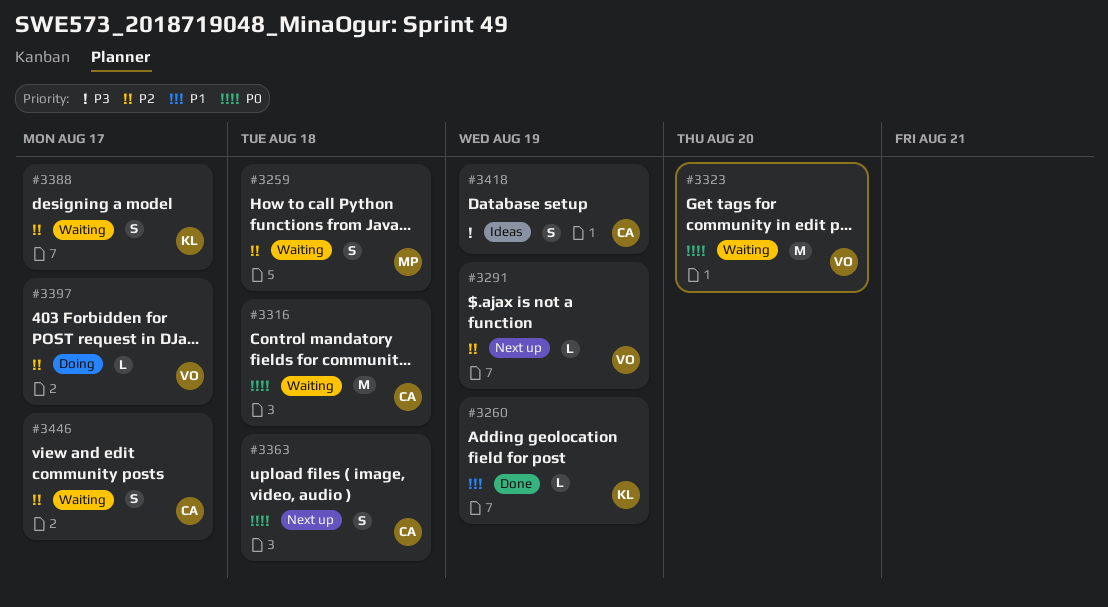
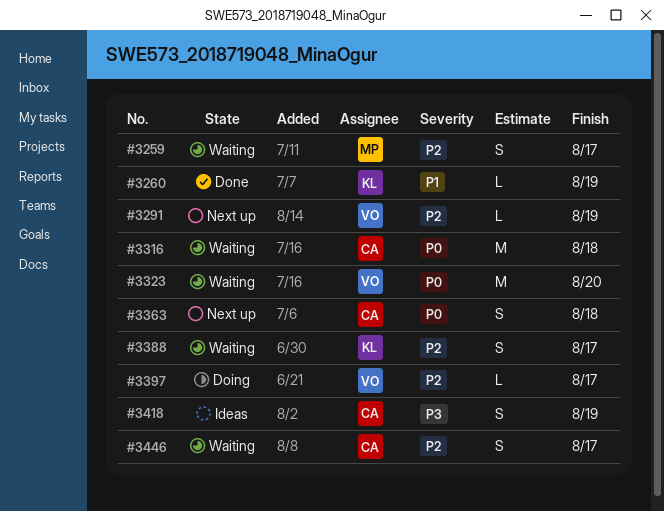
#3259, due: Aug 18 -> Aug 17

